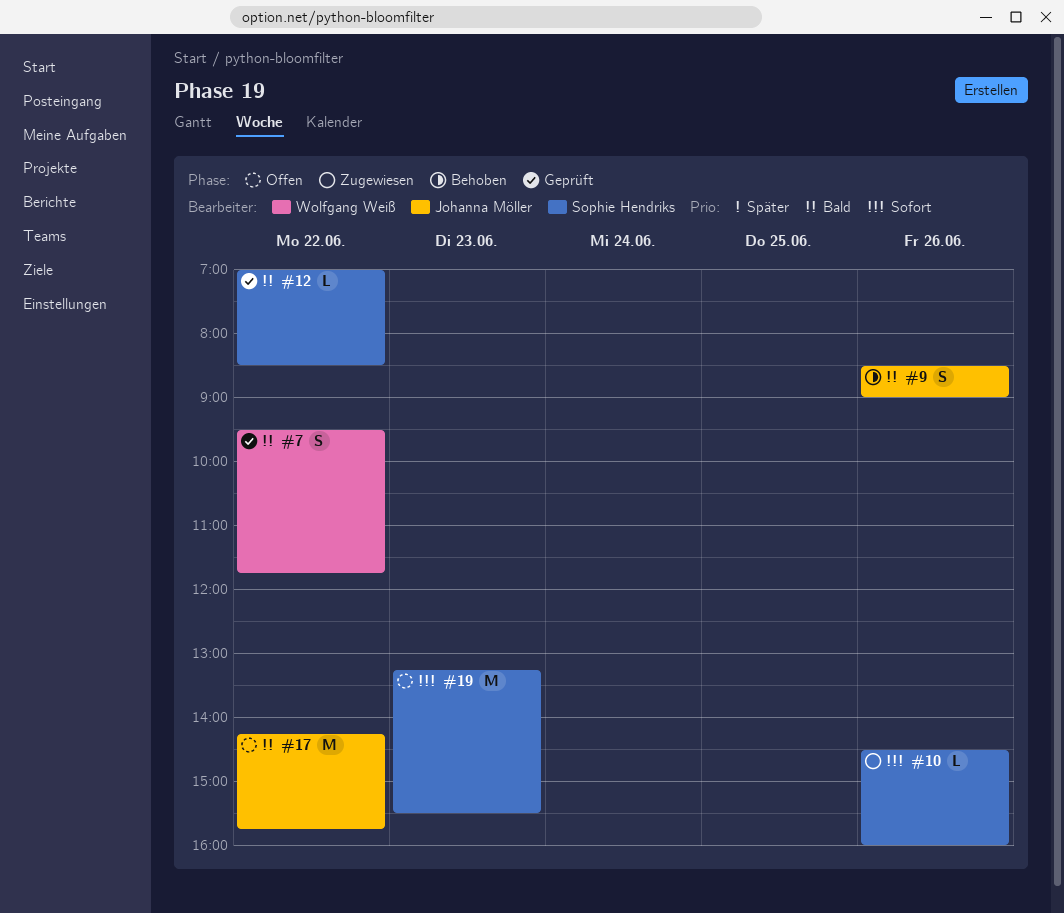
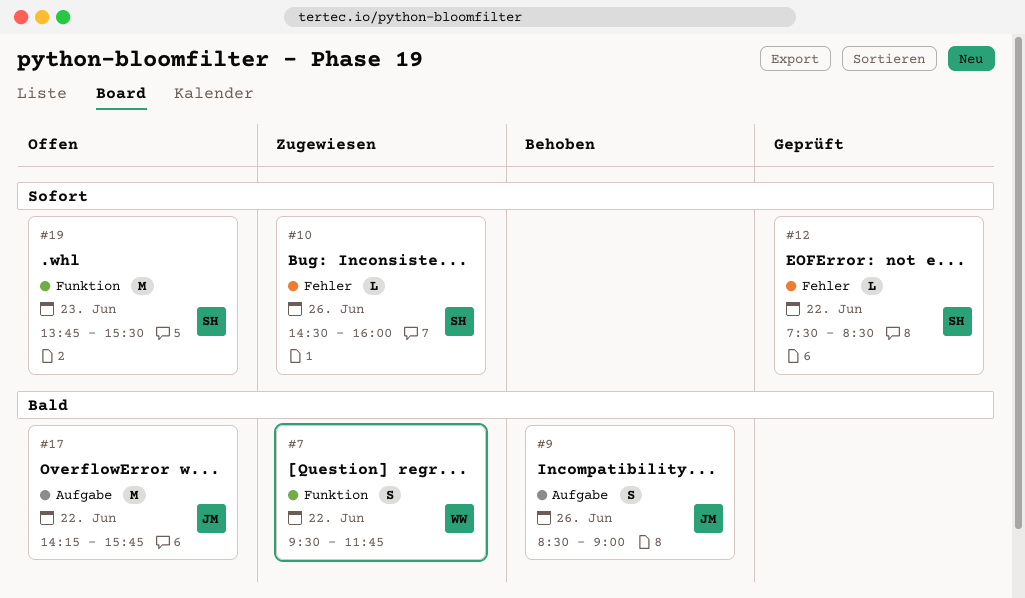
#7, status: Geprüft -> Zugewiesen
#12, priority: Bald -> Sofort
#12, begins: 07:00 -> 07:30
#19, begins: 13:15 -> 13:45

